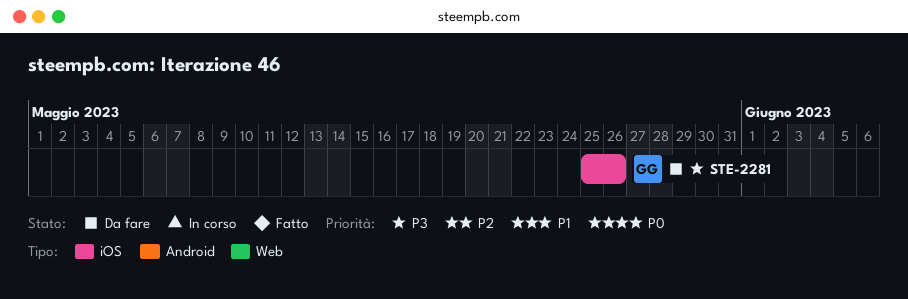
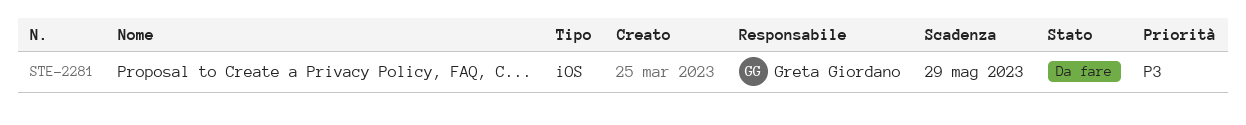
STE-2281, due: May 26 -> May 29

